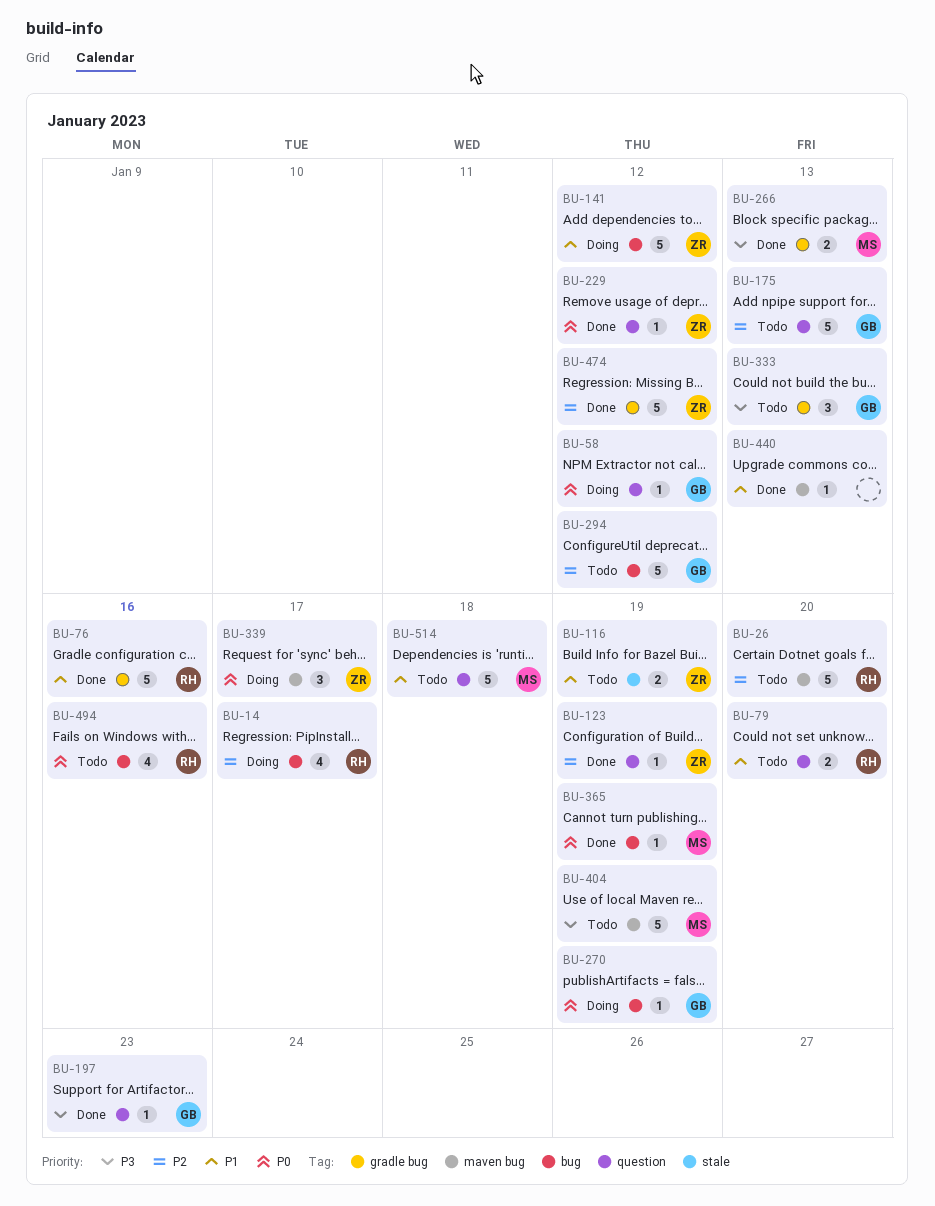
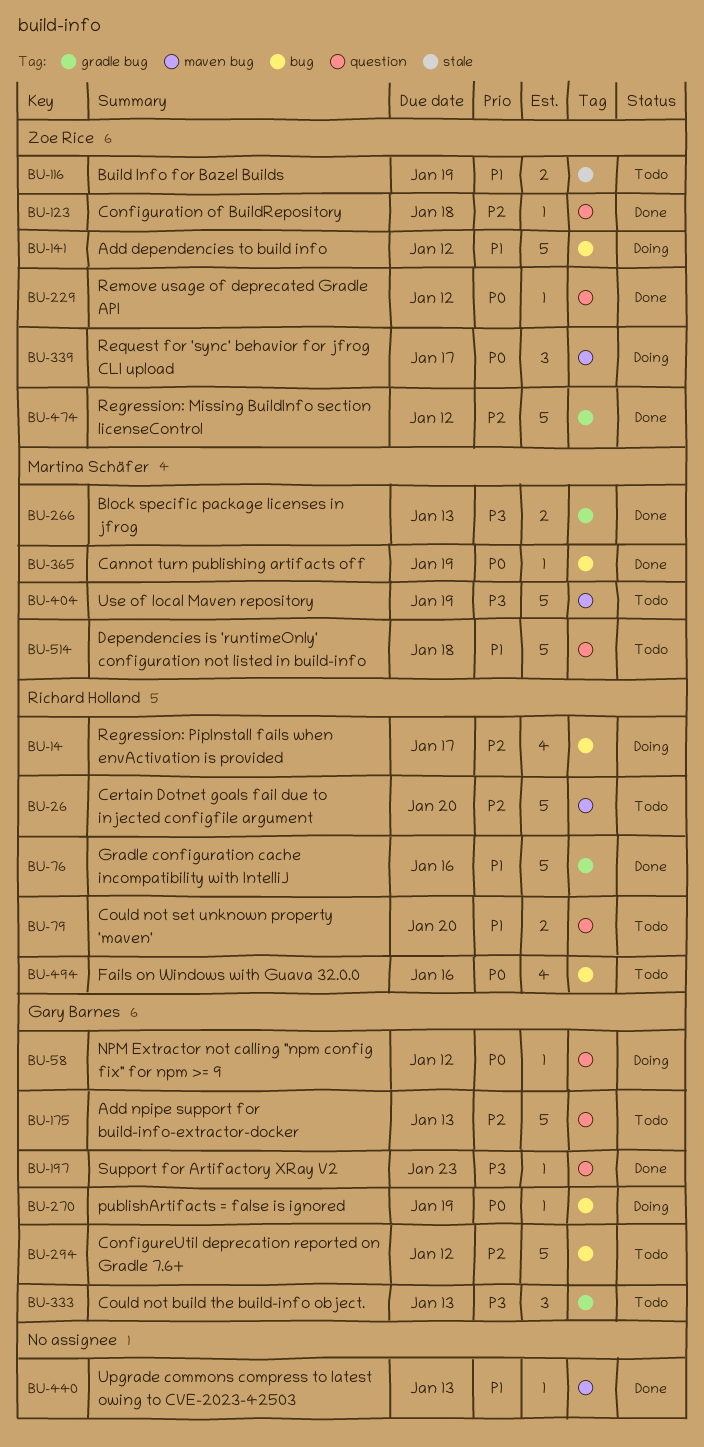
BU-123, due: Jan 19 -> Jan 18

